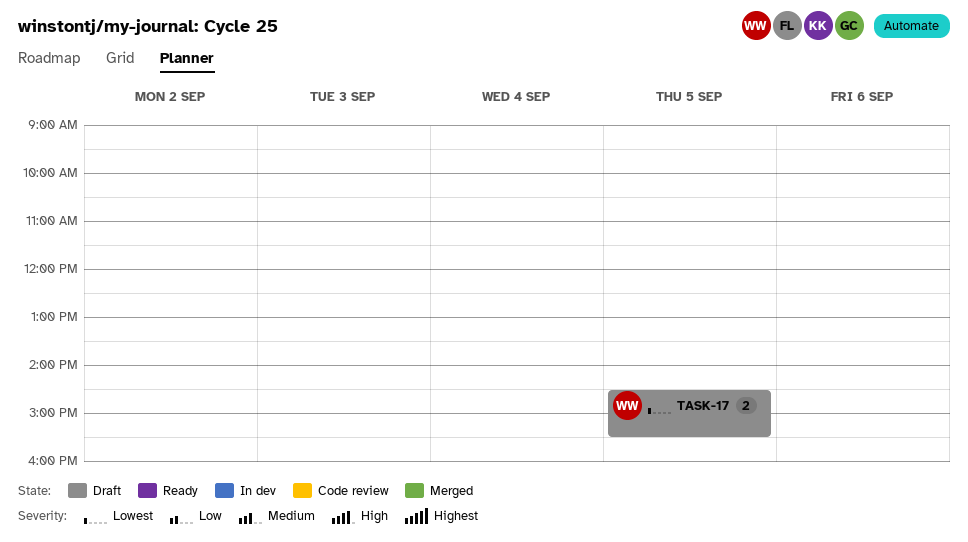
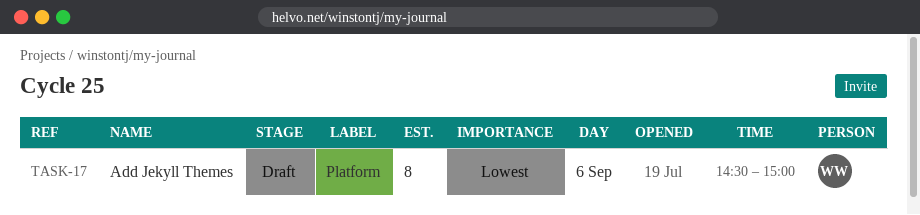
TASK-17, estimate: 2 -> 8
TASK-17, day: Sep 5 -> Sep 6
TASK-17, ends: 15:30 -> 15:00

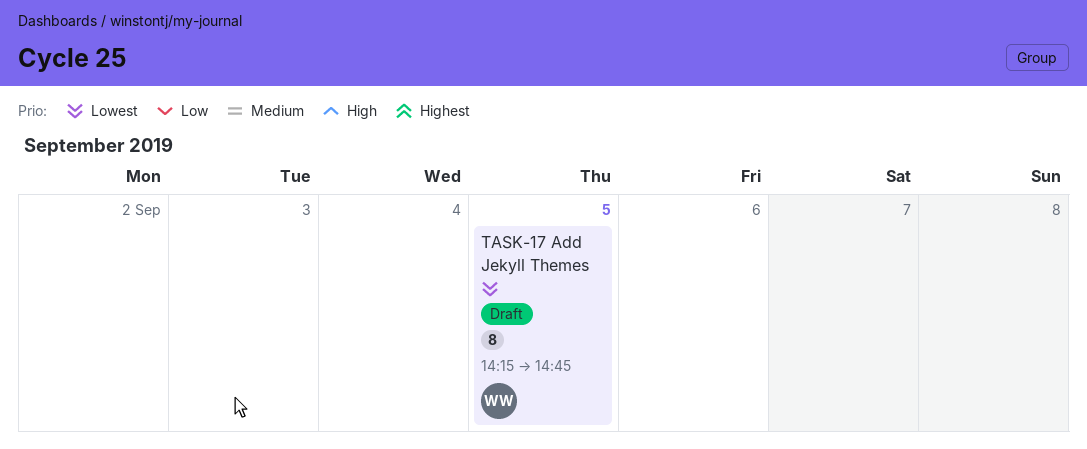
TASK-17, day: Sep 6 -> Sep 5
TASK-17, begins: 14:30 -> 14:15
TASK-17, ends: 15:00 -> 14:45

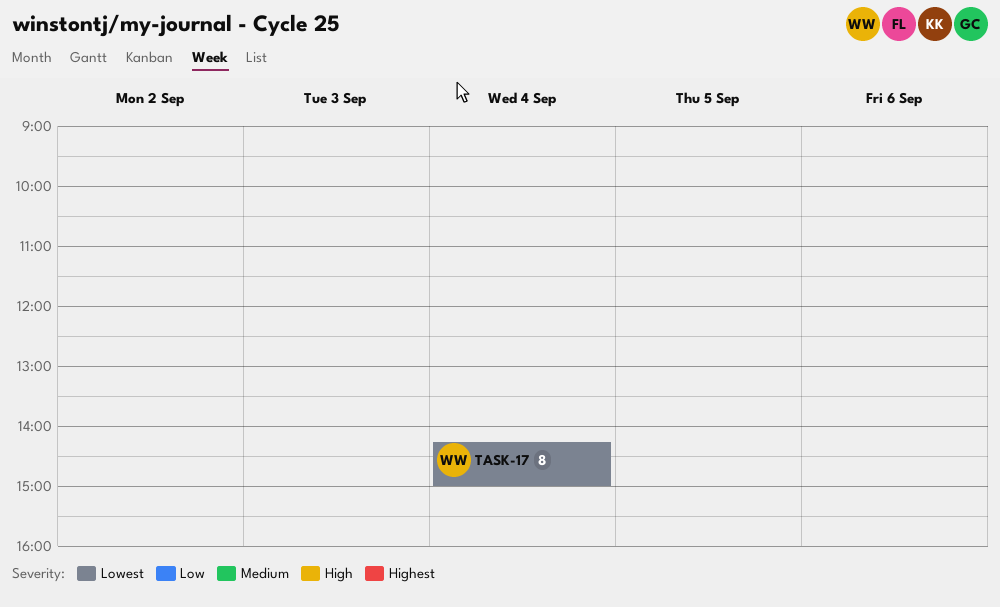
TASK-17, day: Sep 5 -> Sep 4
TASK-17, ends: 14:45 -> 15:00

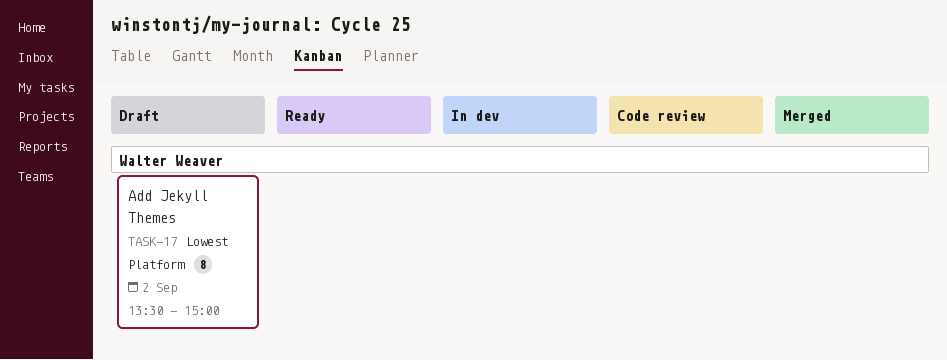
TASK-17, day: Sep 4 -> Sep 2
TASK-17, begins: 14:15 -> 13:30

